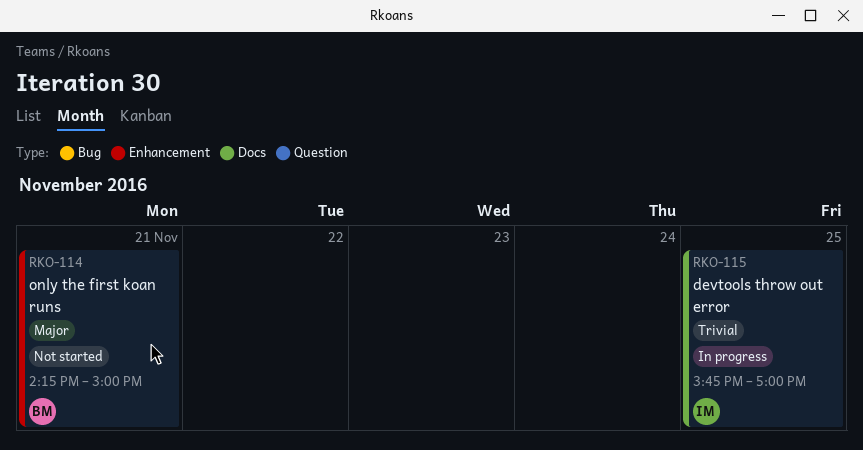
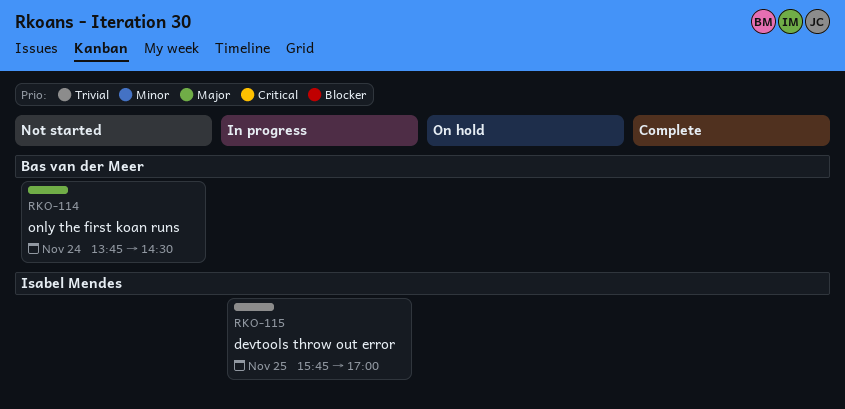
RKO-114, day: Nov 21 -> Nov 24
RKO-114, begins: 14:15 -> 13:45
RKO-114, ends: 15:00 -> 14:30

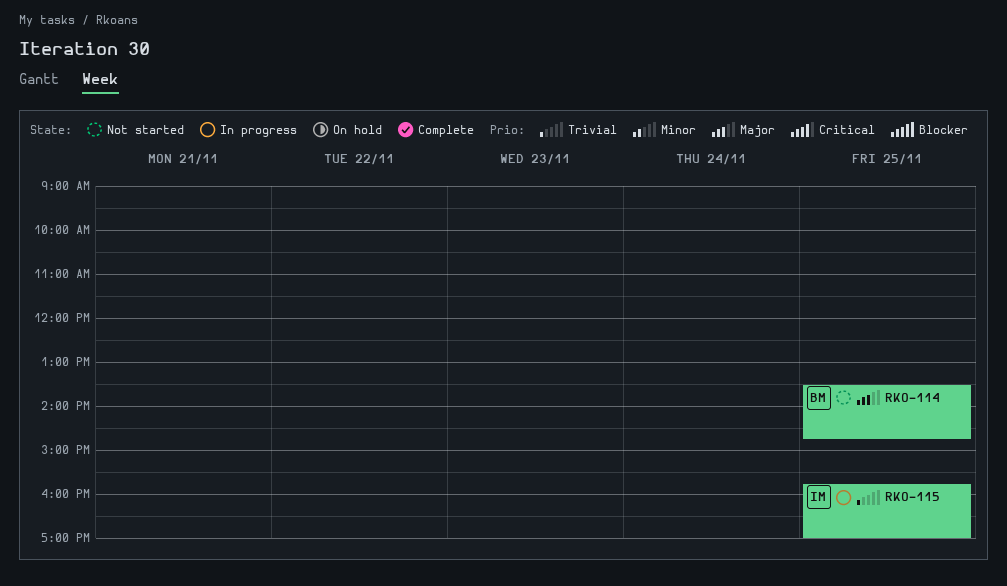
RKO-114, day: Nov 24 -> Nov 25
RKO-114, begins: 13:45 -> 13:30
RKO-114, ends: 14:30 -> 14:45

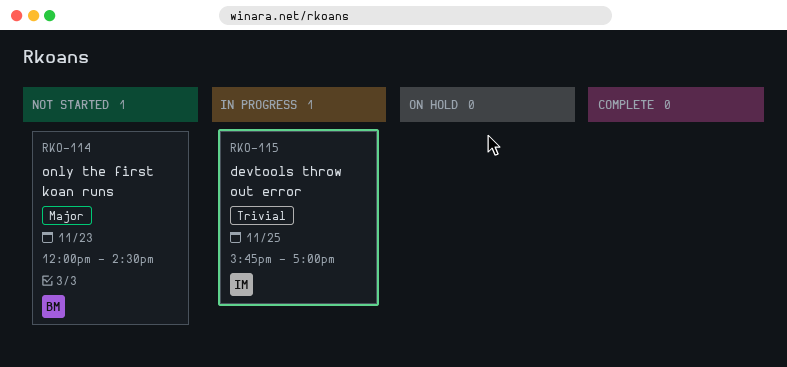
RKO-114, day: Nov 25 -> Nov 23
RKO-114, begins: 13:30 -> 12:00
RKO-114, ends: 14:45 -> 14:30

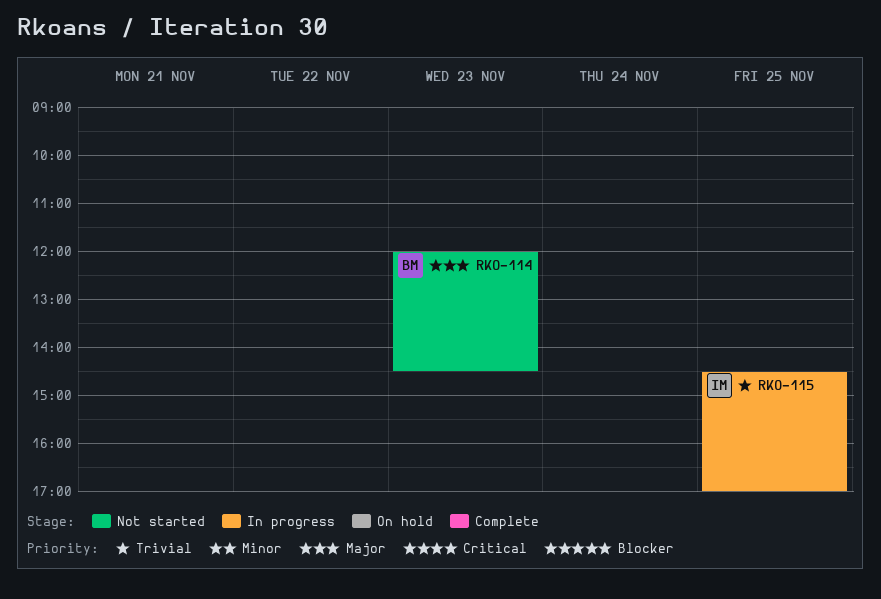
RKO-115, begins: 15:45 -> 14:30

